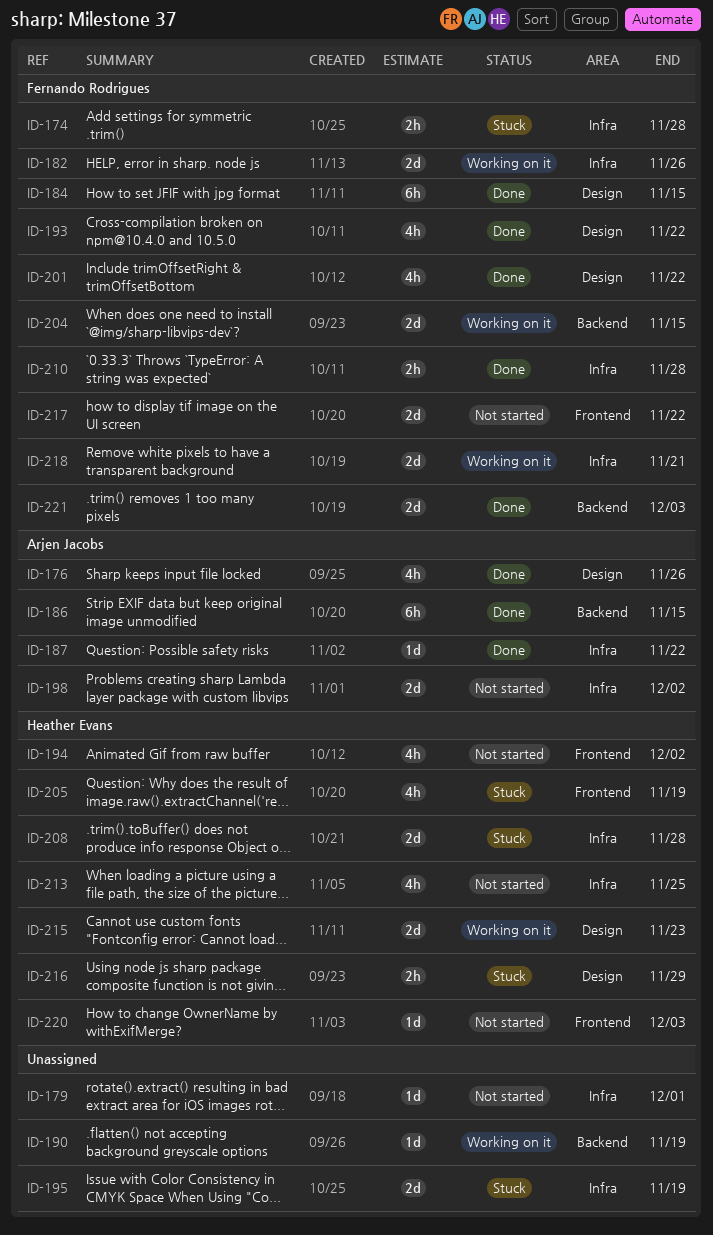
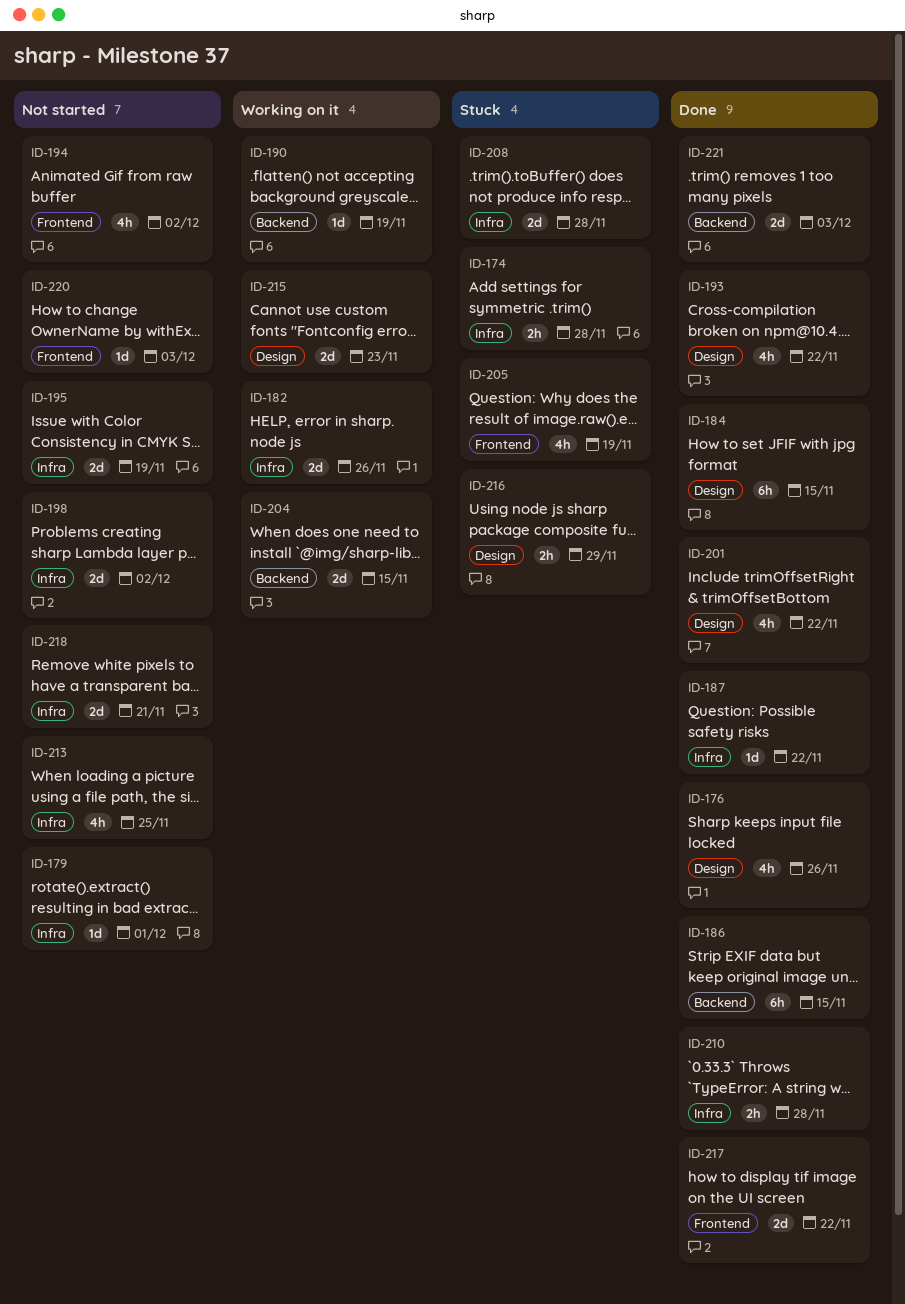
ID-195, status: Stuck -> Not started
ID-217, status: Not started -> Done
ID-218, status: Working on it -> Not started

